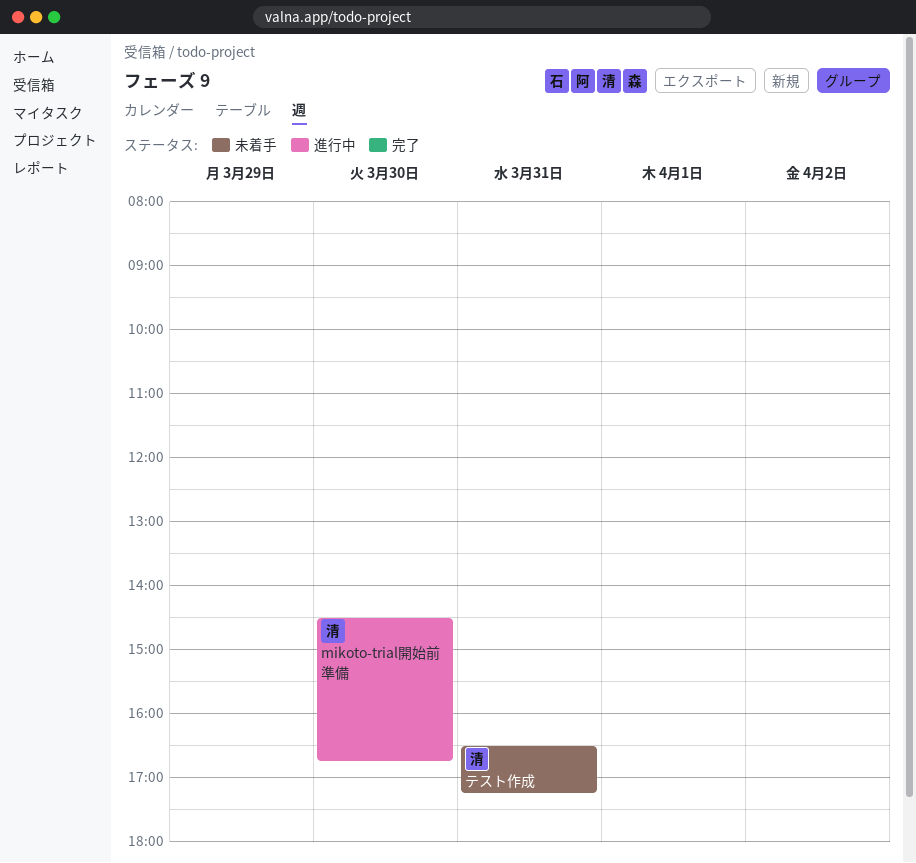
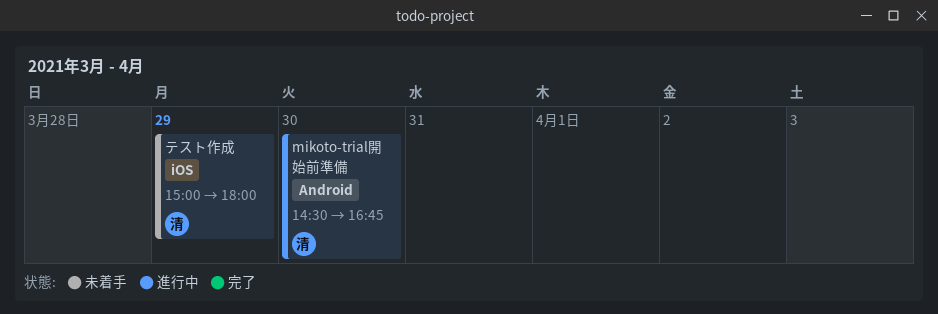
テスト作成, day: Mar 31 -> Mar 29
テスト作成, begins: 16:30 -> 15:00
テスト作成, ends: 17:15 -> 18:00

